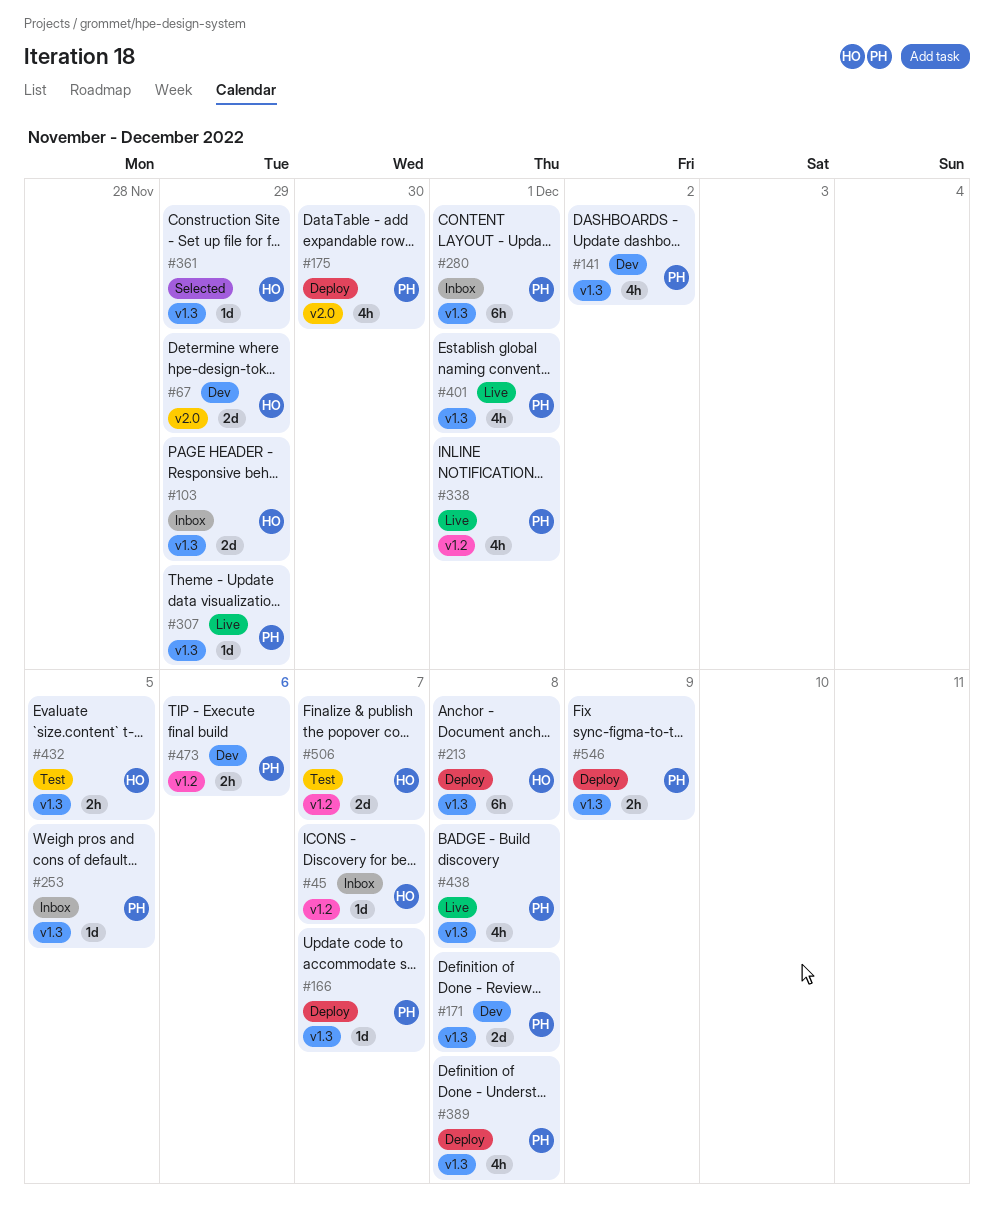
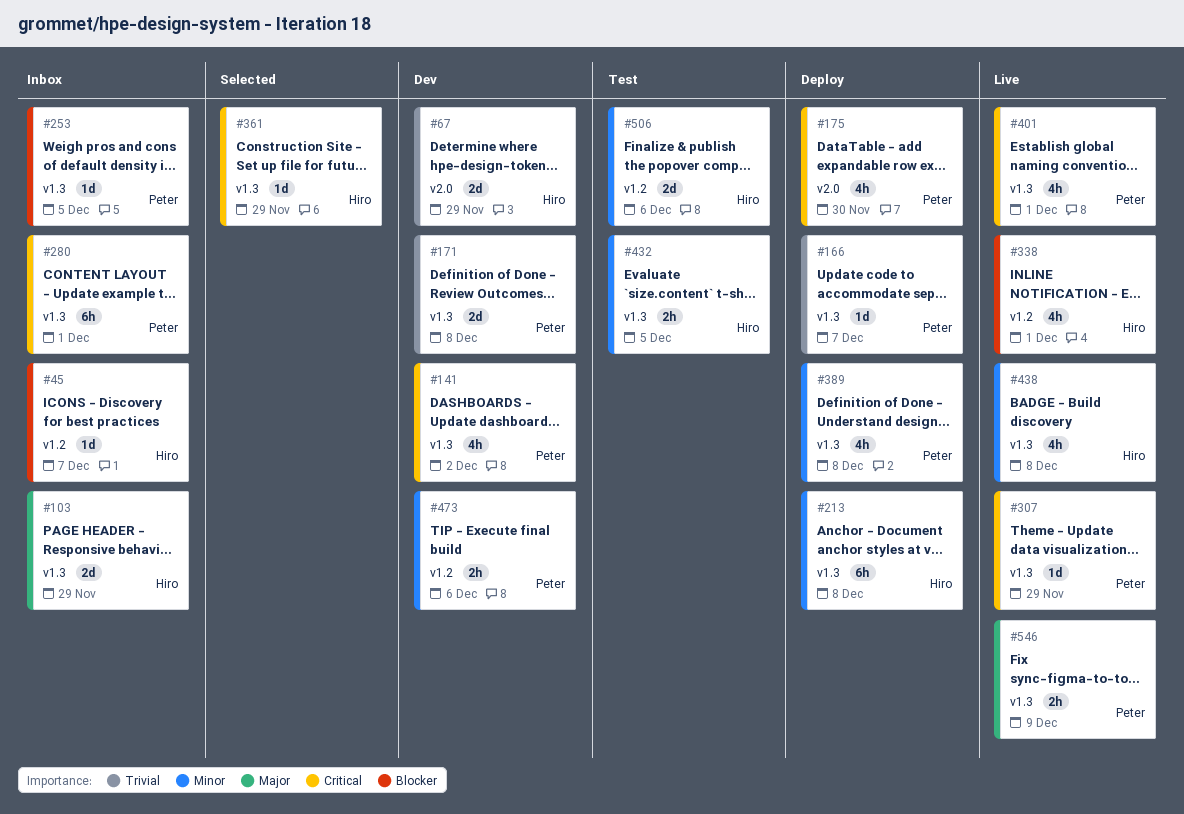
#338, owner: Peter -> Hiro
#438, owner: Peter -> Hiro
#506, due: Dec 7 -> Dec 6
#546, status: Deploy -> Live

